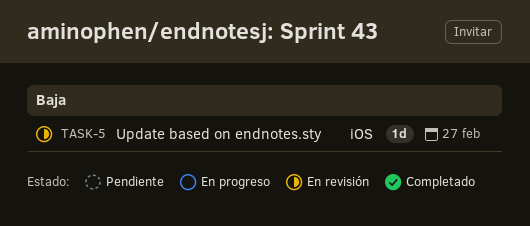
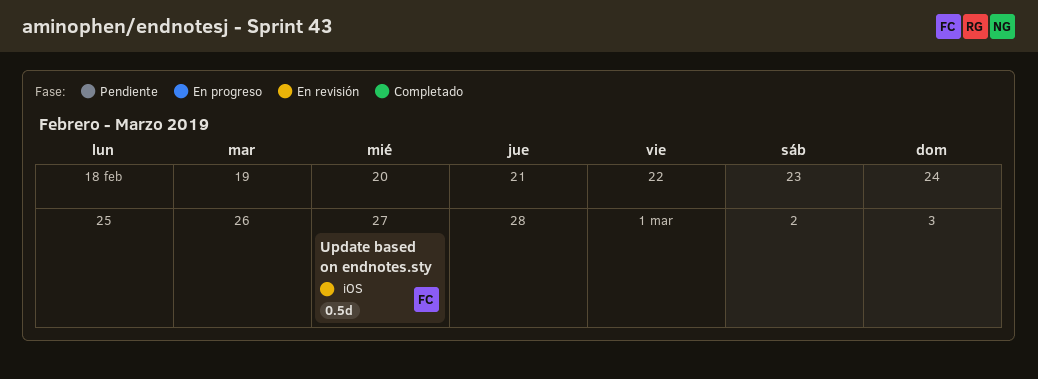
Update based on endnotes.sty, estimate: 1d -> 0.5d

